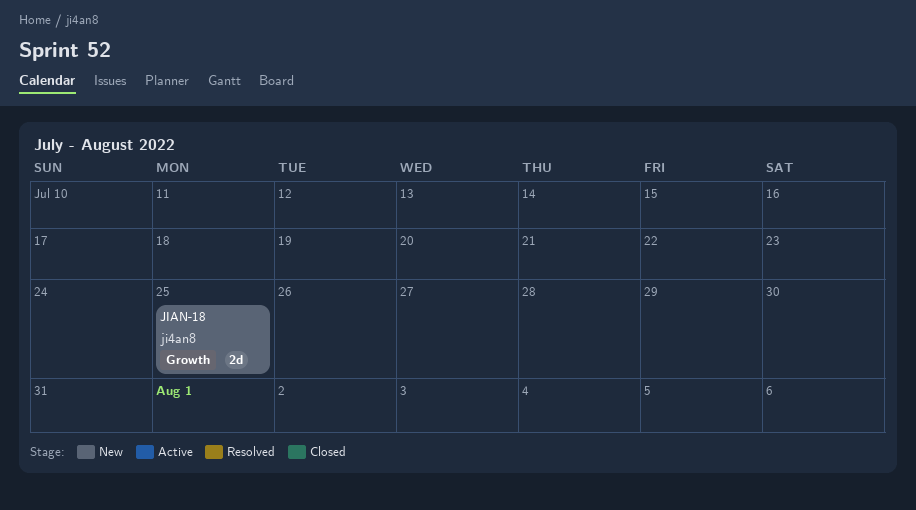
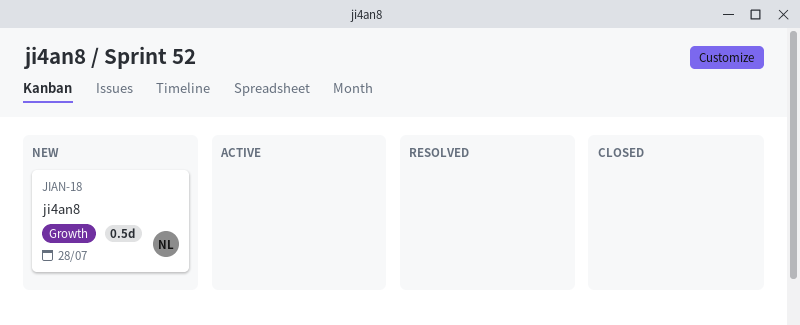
JIAN-18, estimate: 2d -> 0.5d
JIAN-18, due: Jul 25 -> Jul 28

